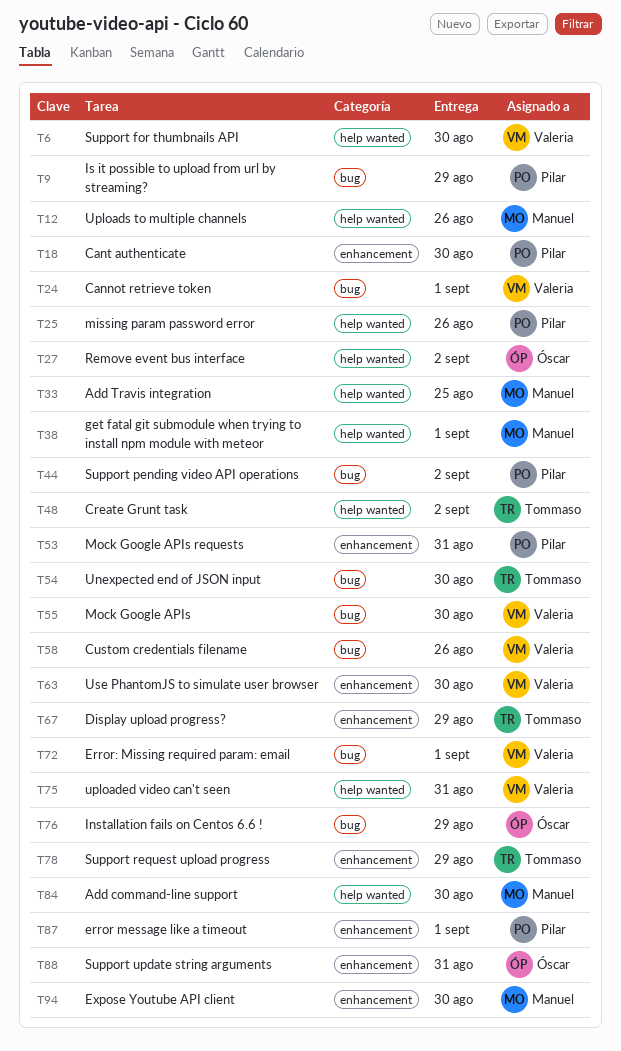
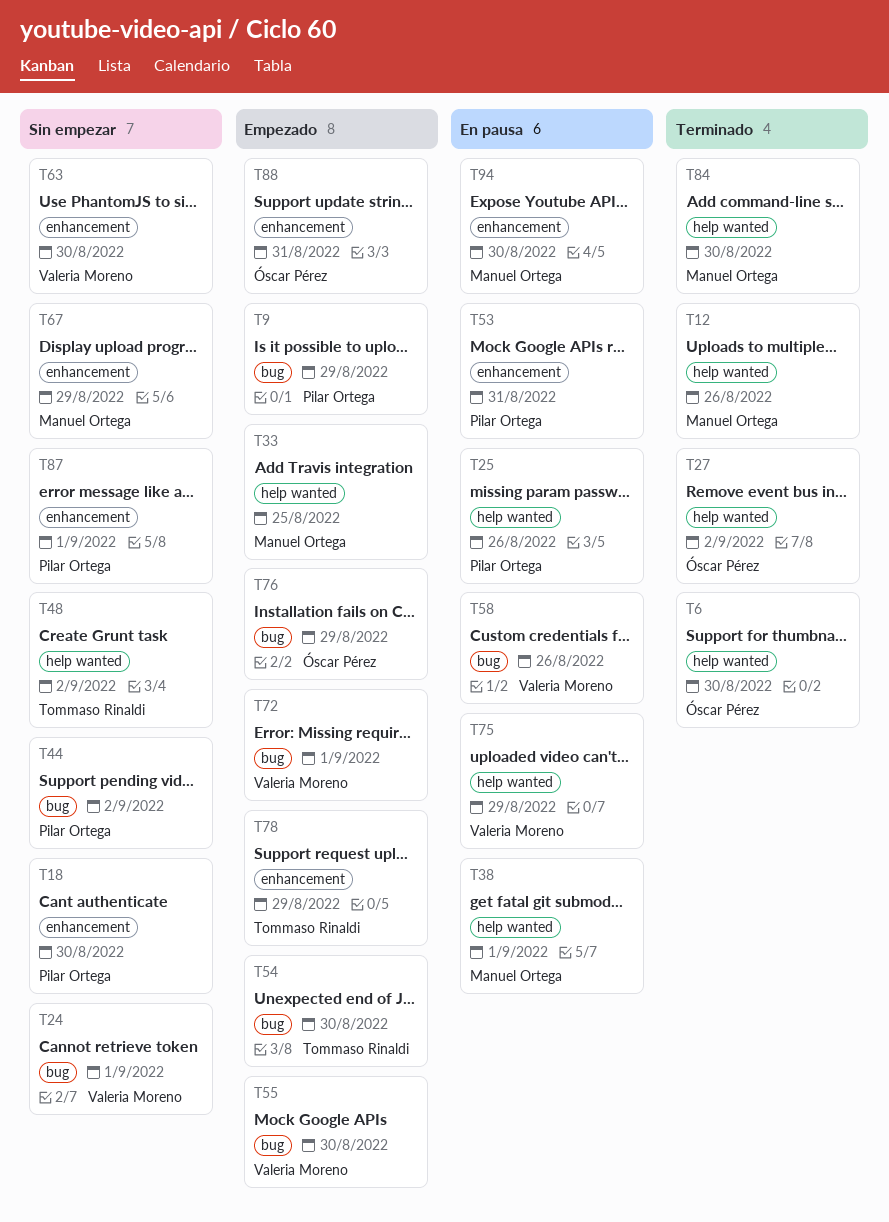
T6, owner: Valeria Moreno -> Óscar Pérez
T67, owner: Tommaso Rinaldi -> Manuel Ortega
T75, due: Aug 31 -> Aug 29

